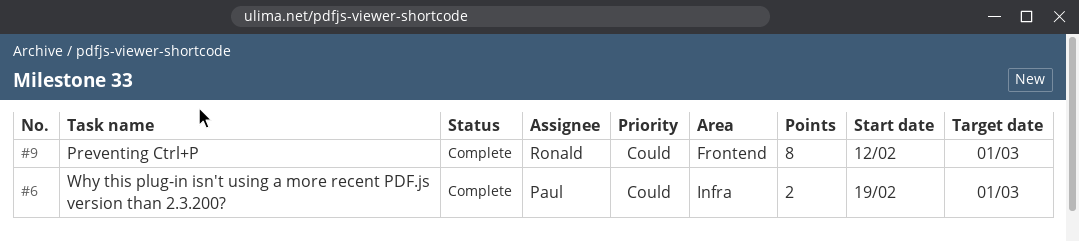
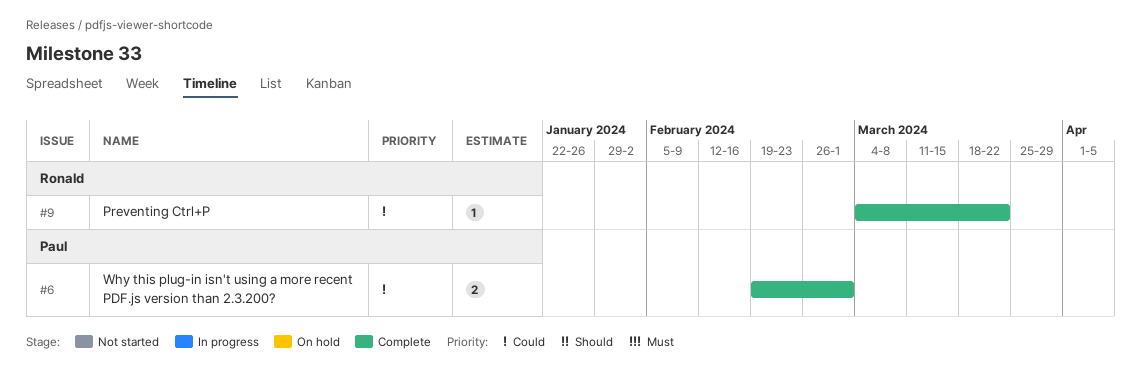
#9, estimate: 8 -> 1
#9, start: Feb 12 -> Mar 4
#9, due: Mar 1 -> Mar 22

